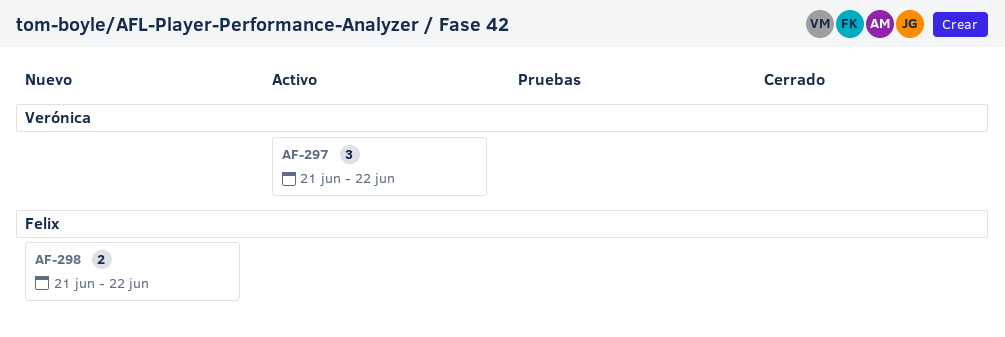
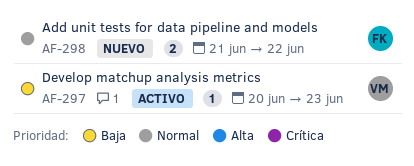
AF-297, estimate: 3 -> 1
AF-297, start: Jun 21 -> Jun 20
AF-297, due: Jun 22 -> Jun 23

